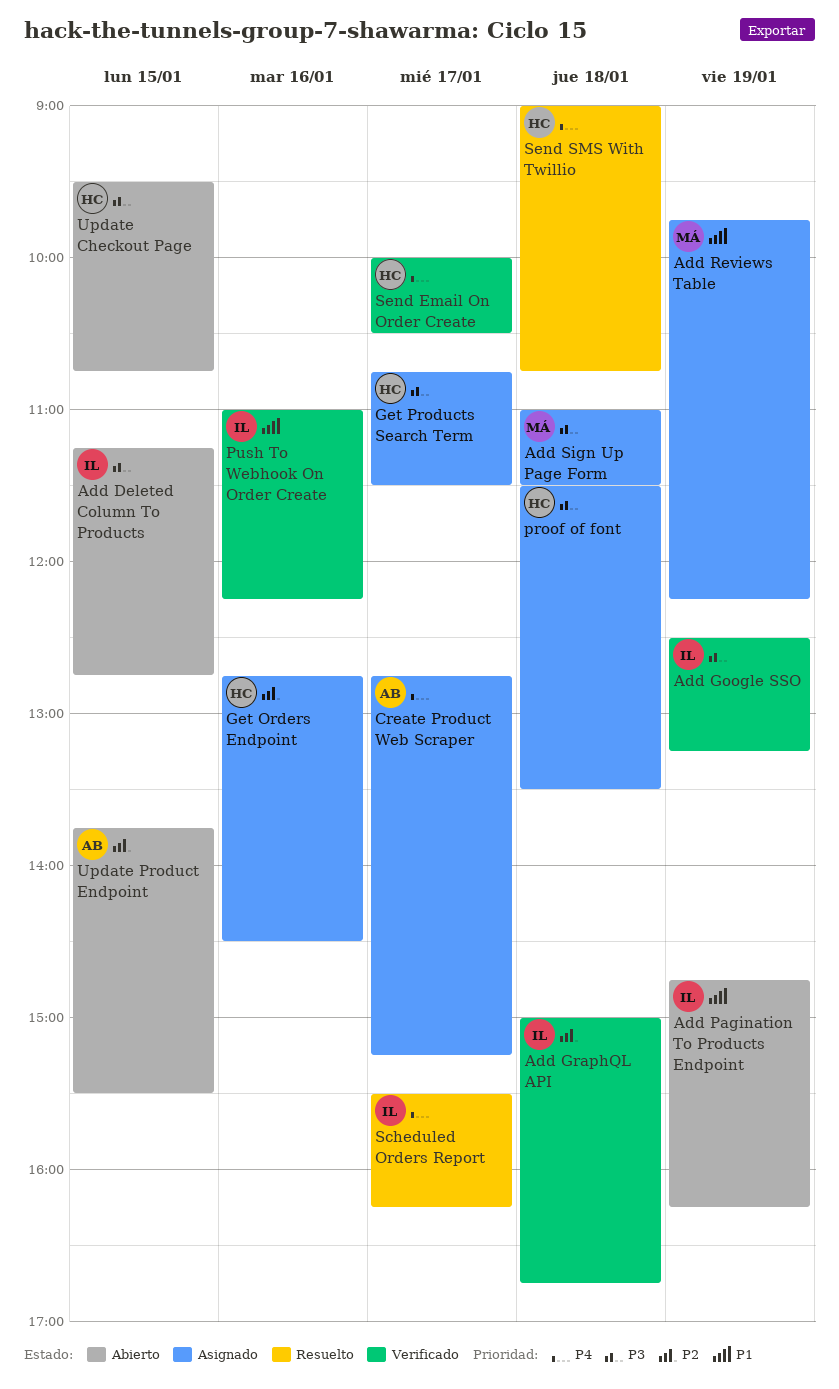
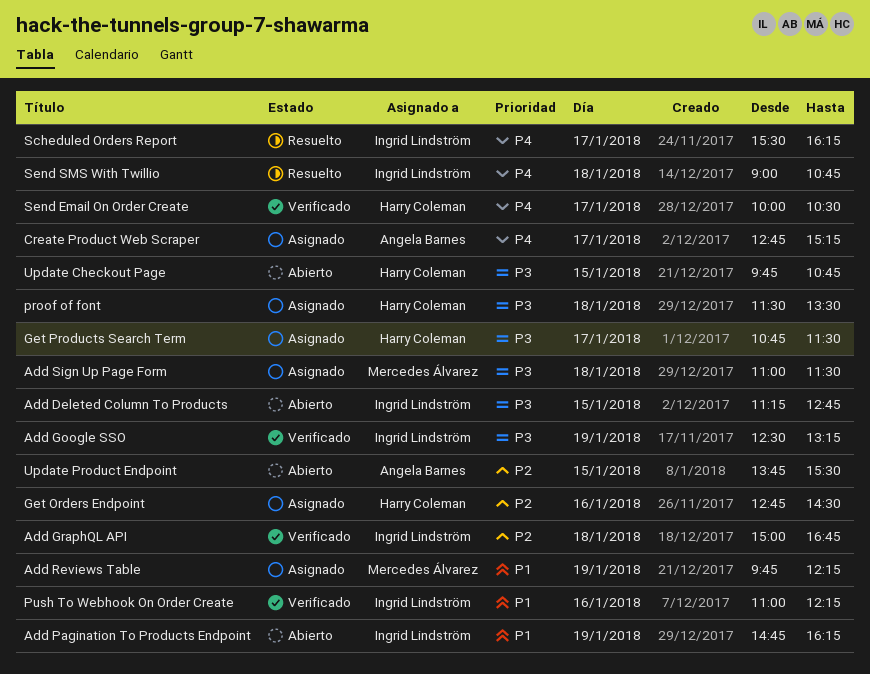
Send SMS With Twillio, owner: Harry Coleman -> Ingrid Lindström
Update Checkout Page, begins: 09:30 -> 09:45

